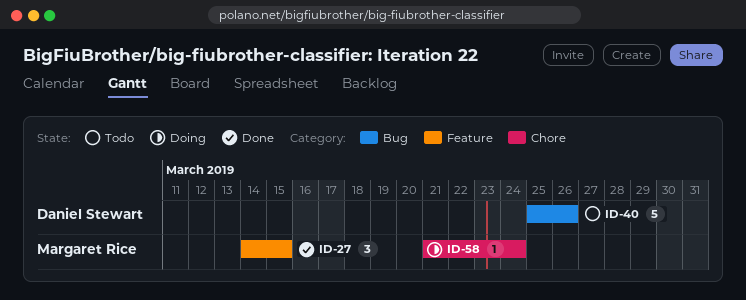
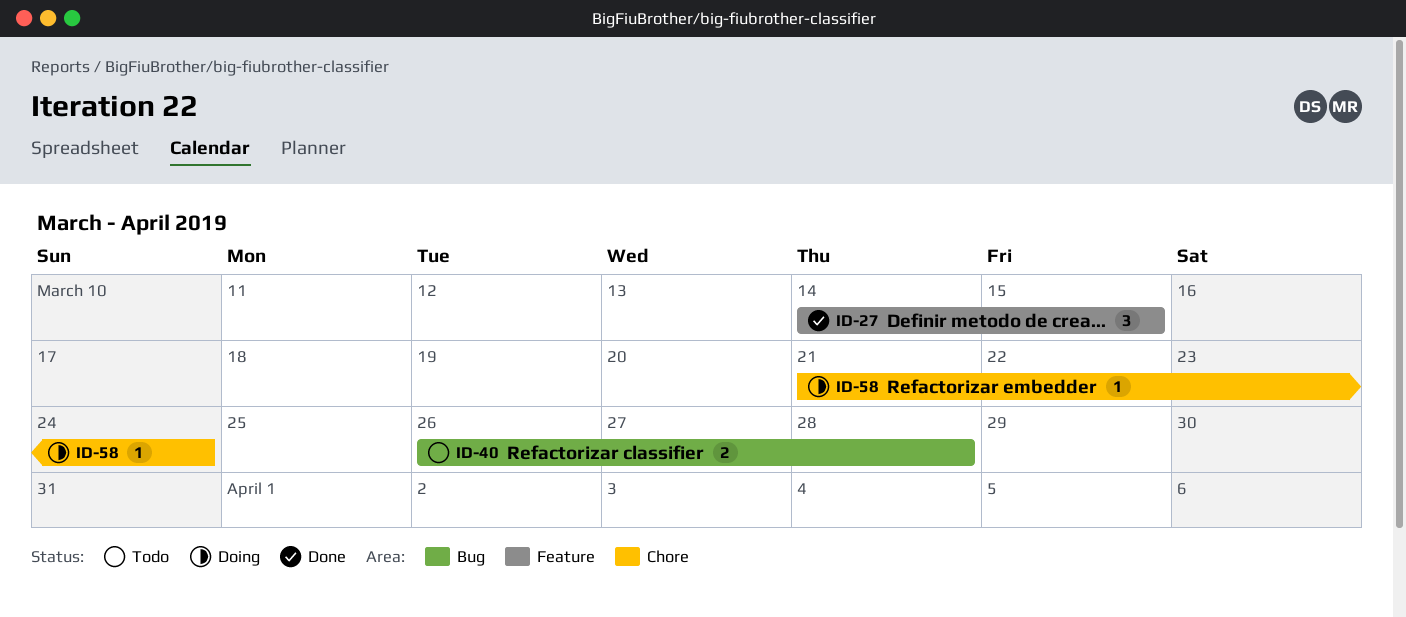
ID-40, estimate: 5 -> 2
ID-40, start: Mar 25 -> Mar 26
ID-40, due: Mar 26 -> Mar 28

